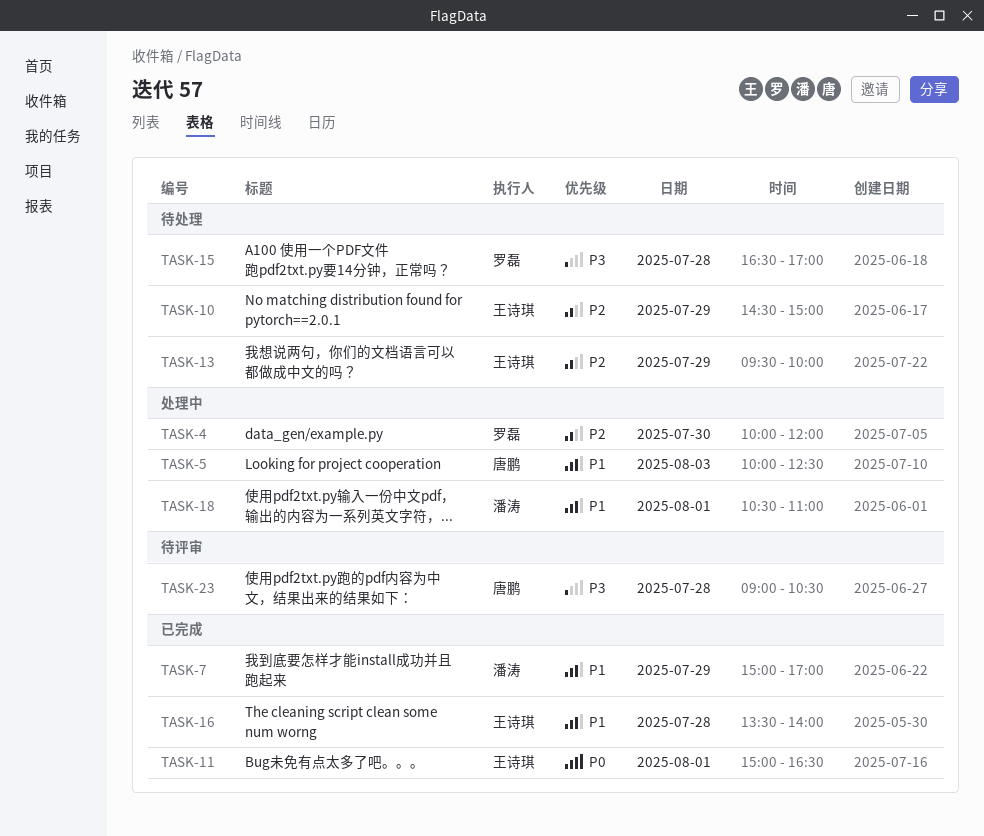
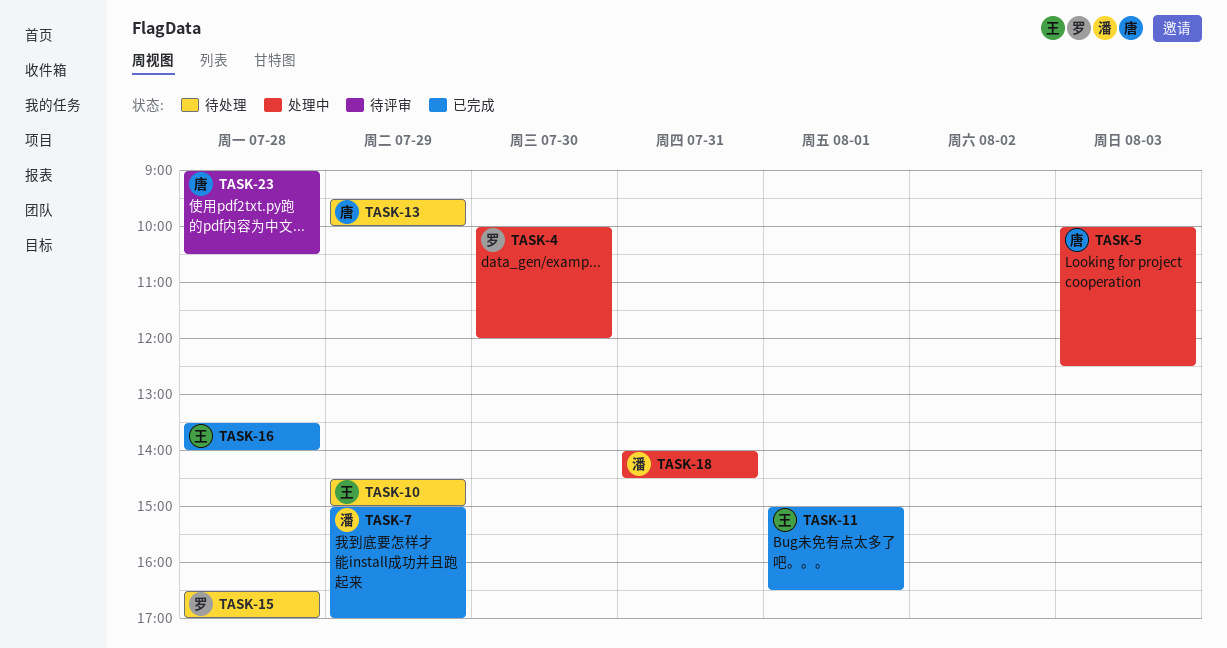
TASK-13, owner: 王诗琪 -> 唐鹏
TASK-18, day: Aug 1 -> Jul 31
TASK-18, begins: 10:30 -> 14:00
TASK-18, ends: 11:00 -> 14:30

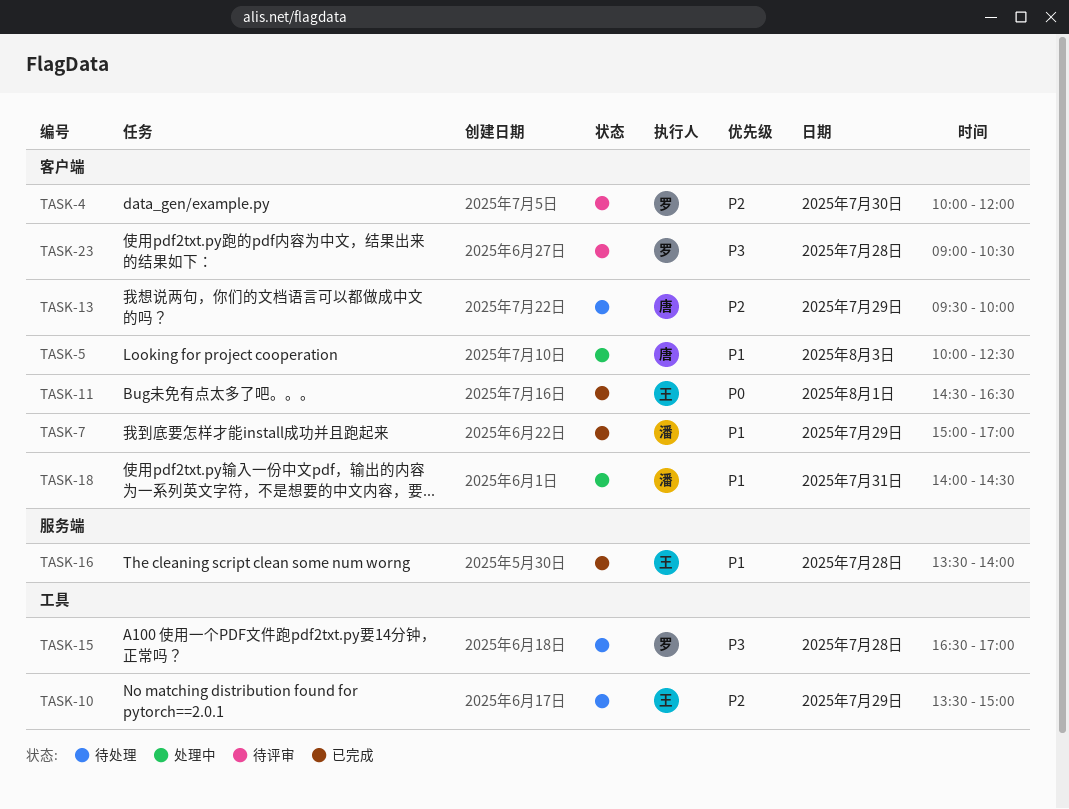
TASK-4, status: 处理中 -> 待评审
TASK-10, begins: 14:30 -> 13:30
TASK-11, begins: 15:00 -> 14:30
TASK-23, owner: 唐 -> 罗

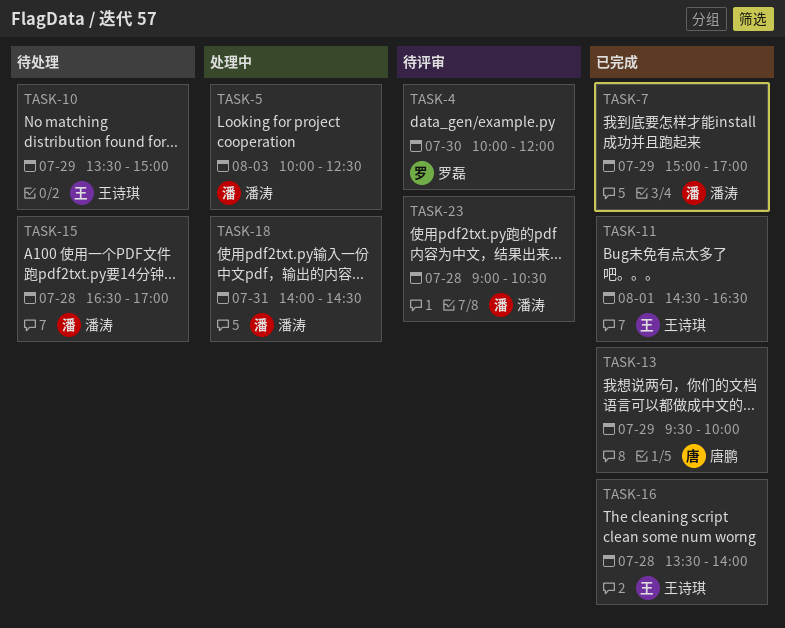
TASK-5, owner: 唐鹏 -> 潘涛
TASK-13, status: 待处理 -> 已完成
TASK-15, owner: 罗磊 -> 潘涛
TASK-23, owner: 罗磊 -> 潘涛

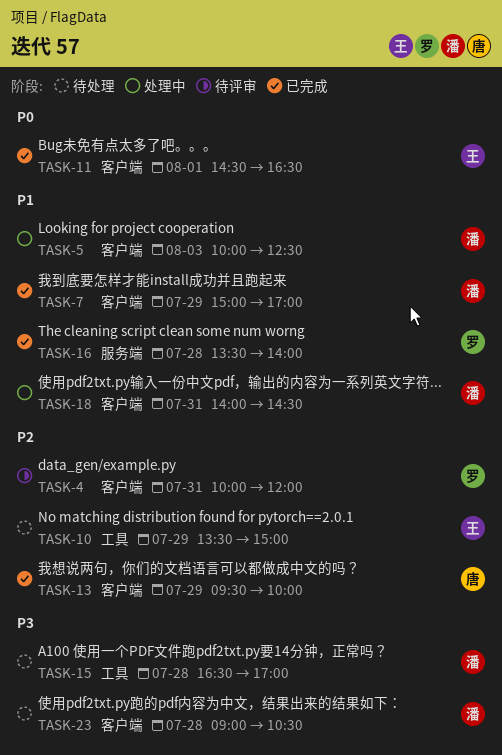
TASK-4, day: Jul 30 -> Jul 31
TASK-16, owner: 王诗琪 -> 罗磊
TASK-23, status: 待评审 -> 待处理

